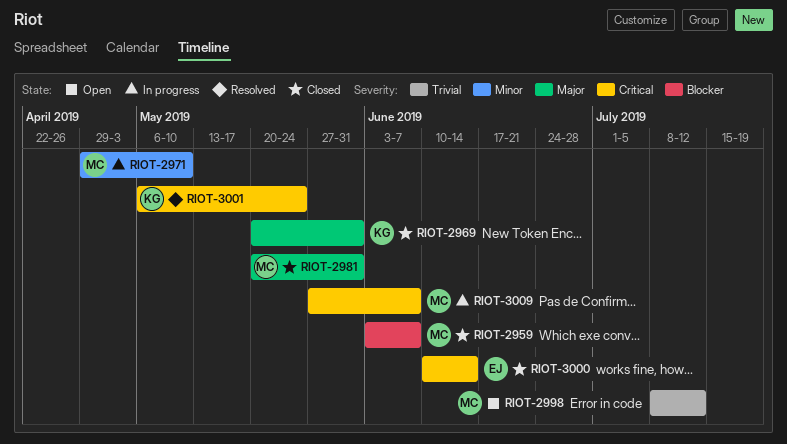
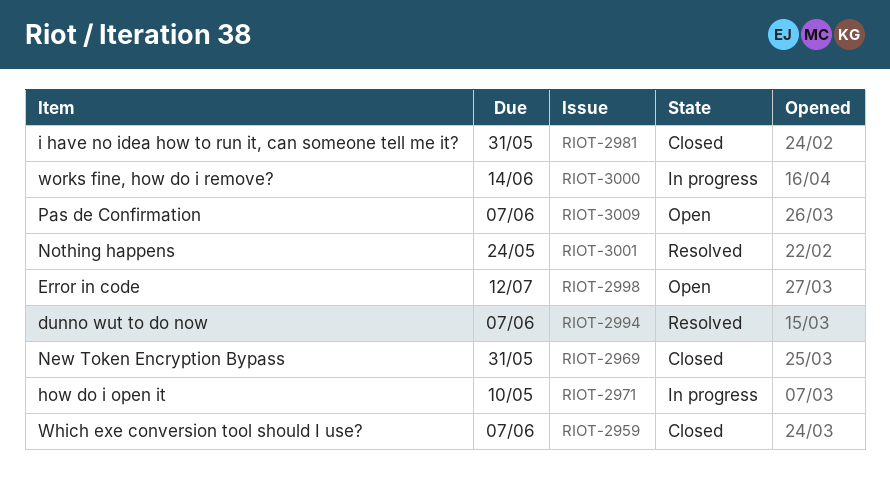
RIOT-2994: none -> present
RIOT-3000, status: Closed -> In progress
RIOT-3009, status: In progress -> Open

